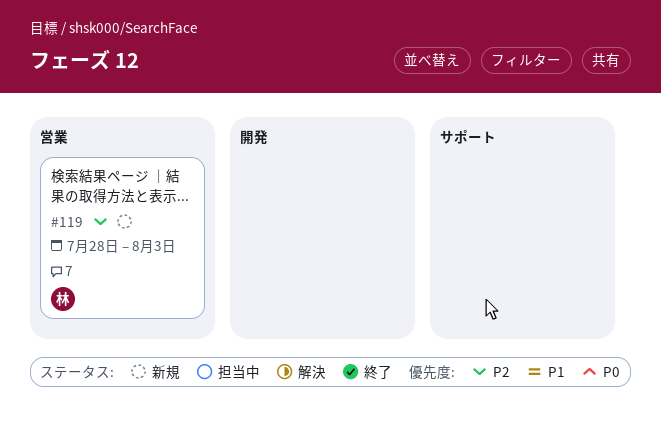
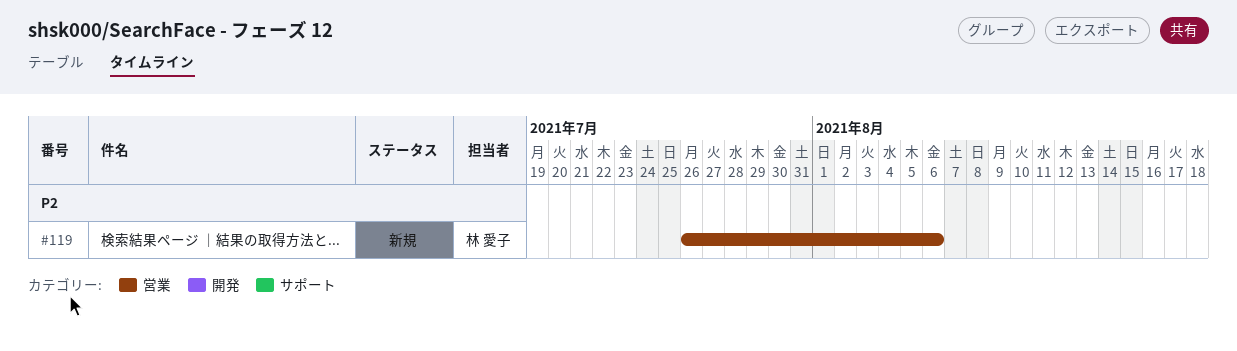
#119, start: Jul 28 -> Jul 26
#119, due: Aug 3 -> Aug 6

